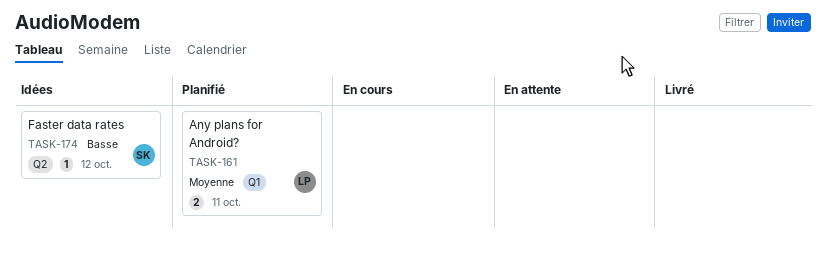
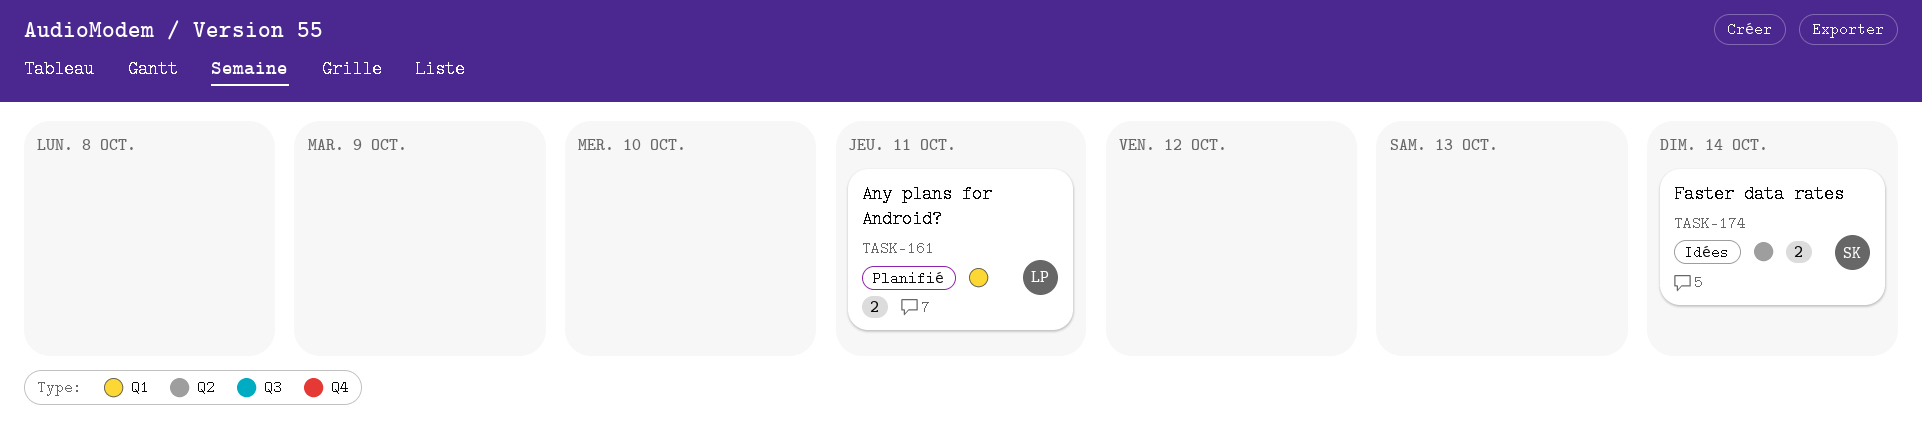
TASK-174, estimate: 1 -> 2
TASK-174, due: Oct 12 -> Oct 14

